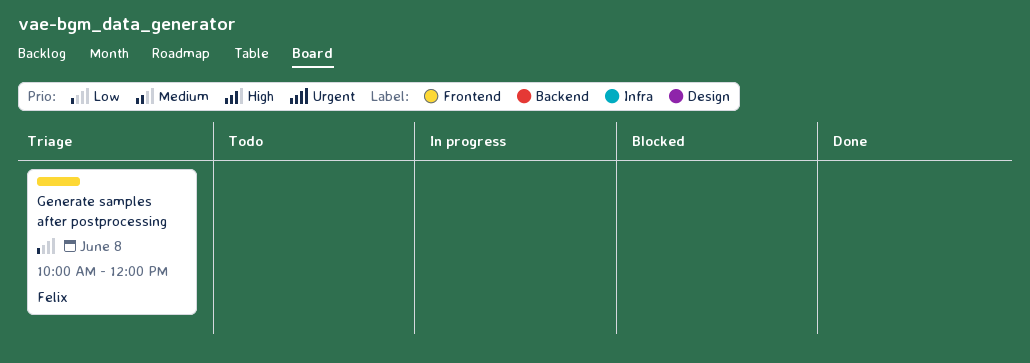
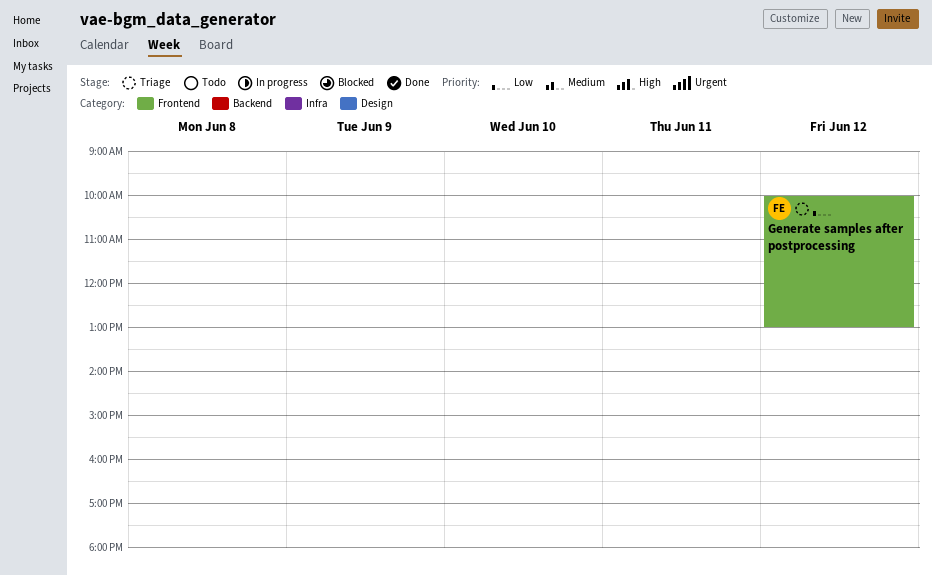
Generate samples after postprocessing, day: Jun 8 -> Jun 12
Generate samples after postprocessing, ends: 12:00 -> 13:00

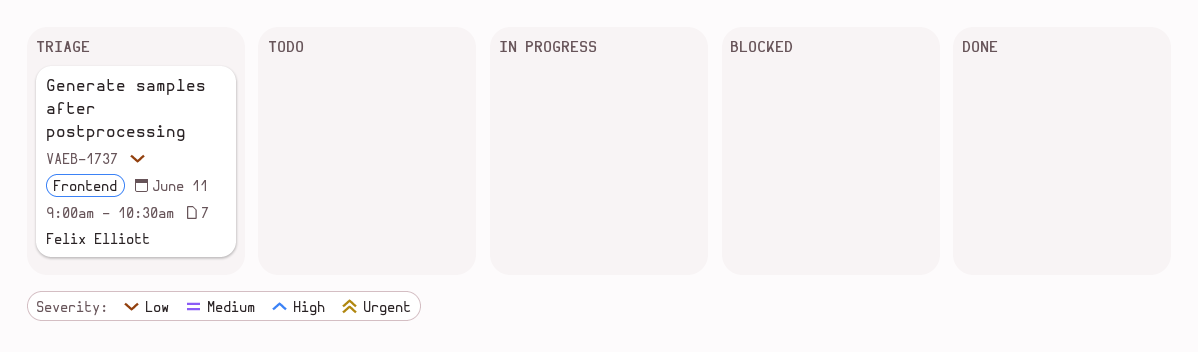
Generate samples after postprocessing, day: Jun 12 -> Jun 11
Generate samples after postprocessing, begins: 10:00 -> 09:00
Generate samples after postprocessing, ends: 13:00 -> 10:30

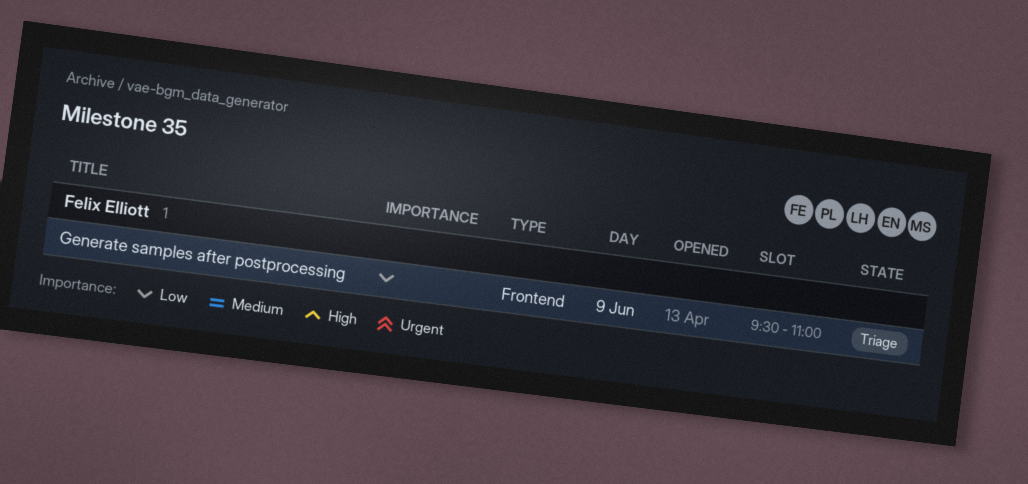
Generate samples after postprocessing, day: Jun 11 -> Jun 9
Generate samples after postprocessing, begins: 09:00 -> 09:30
Generate samples after postprocessing, ends: 10:30 -> 11:00

